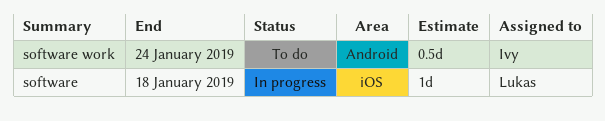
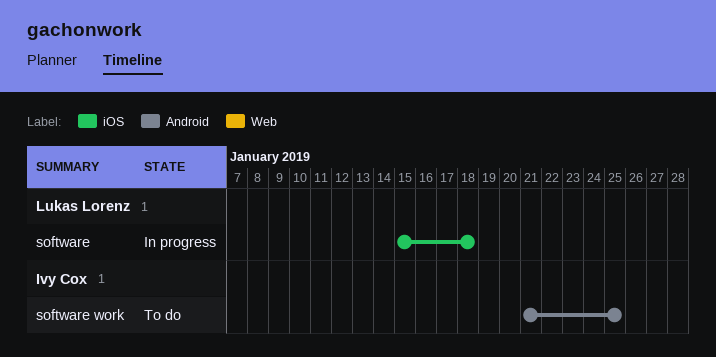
software work, due: Jan 24 -> Jan 25

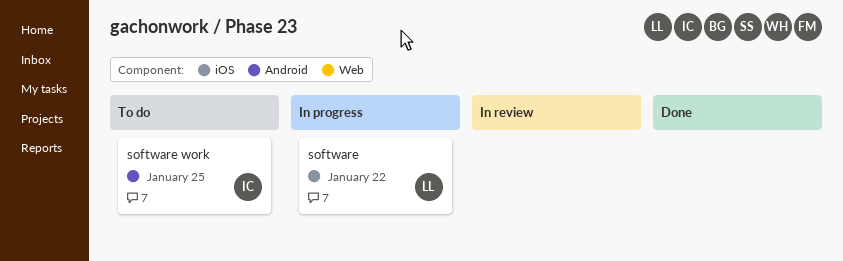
software, due: Jan 18 -> Jan 22

